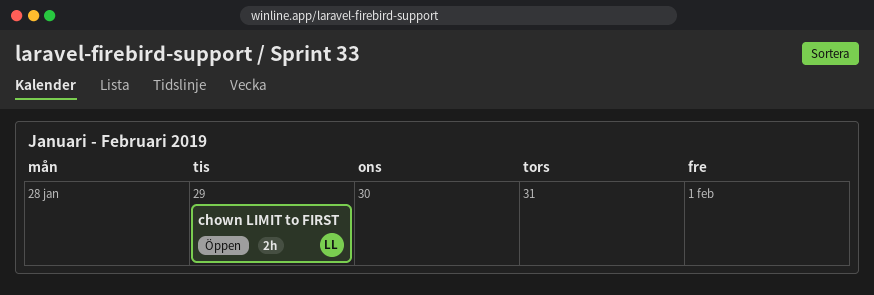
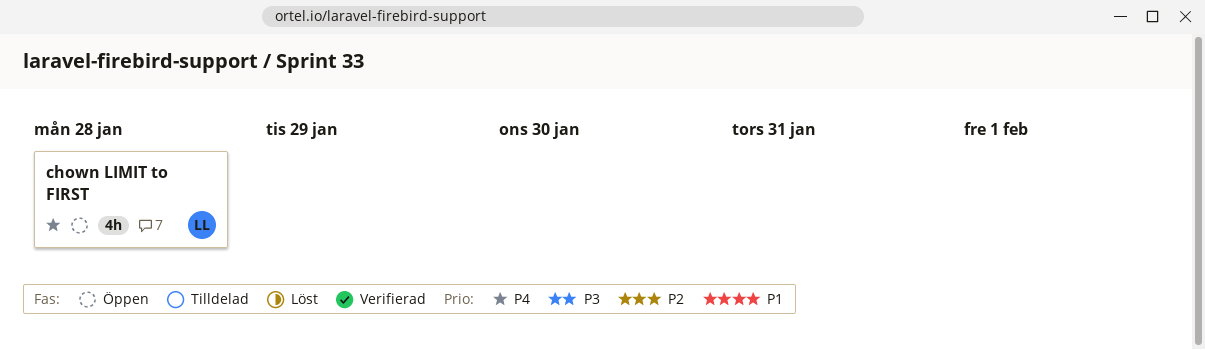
chown LIMIT to FIRST, estimate: 2h -> 4h
chown LIMIT to FIRST, due: Jan 29 -> Jan 28

